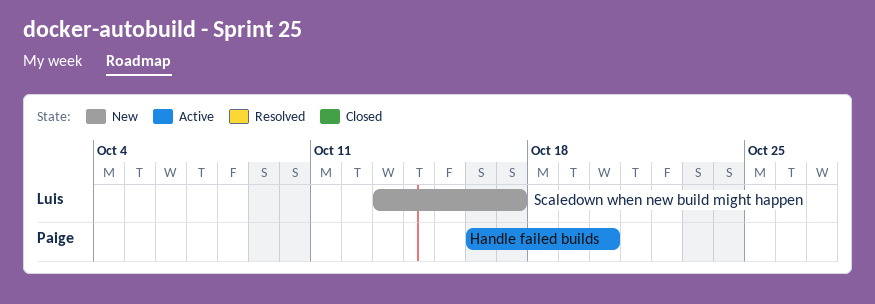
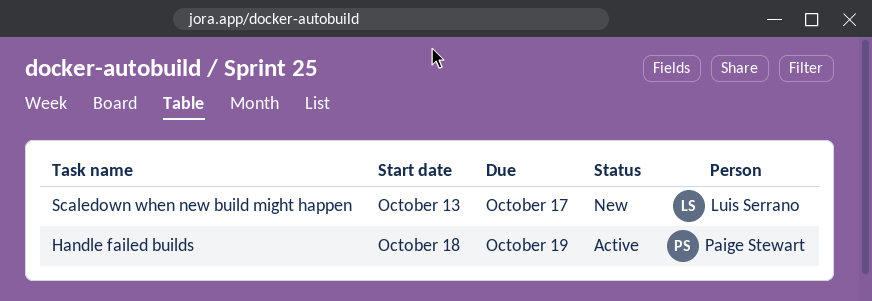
Handle failed builds, start: Oct 16 -> Oct 18
Handle failed builds, due: Oct 20 -> Oct 19

